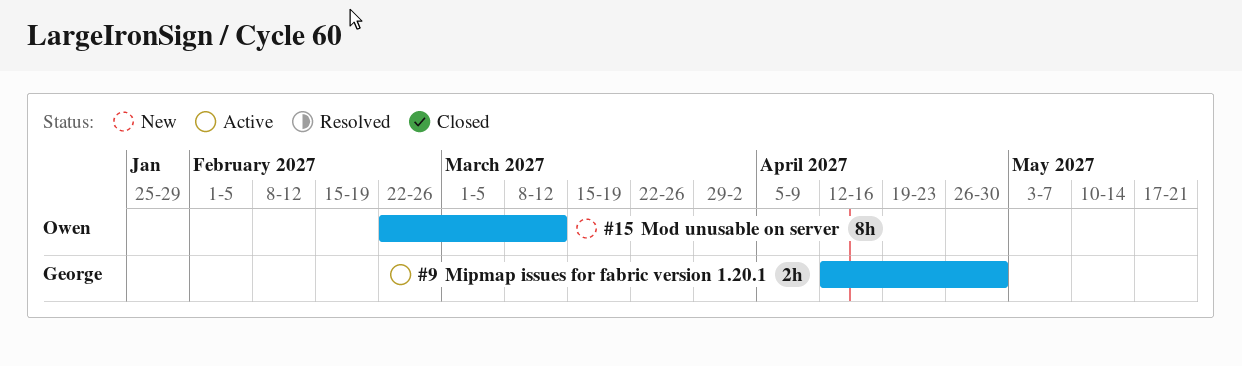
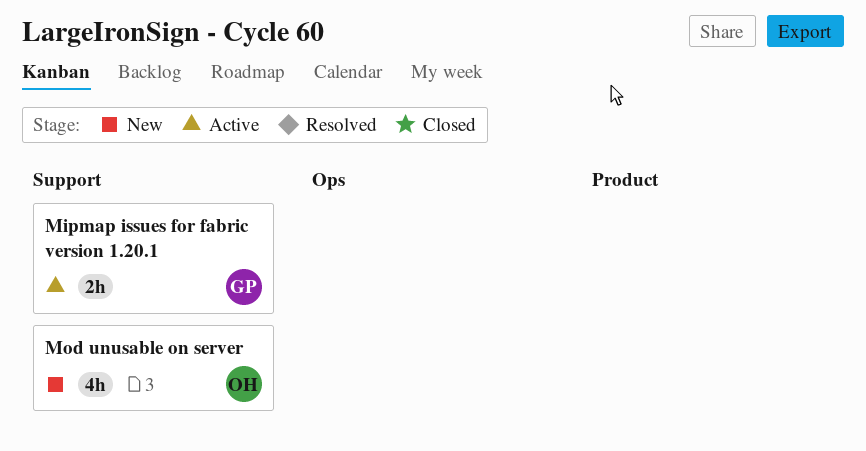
Mod unusable on server, estimate: 8h -> 4h

